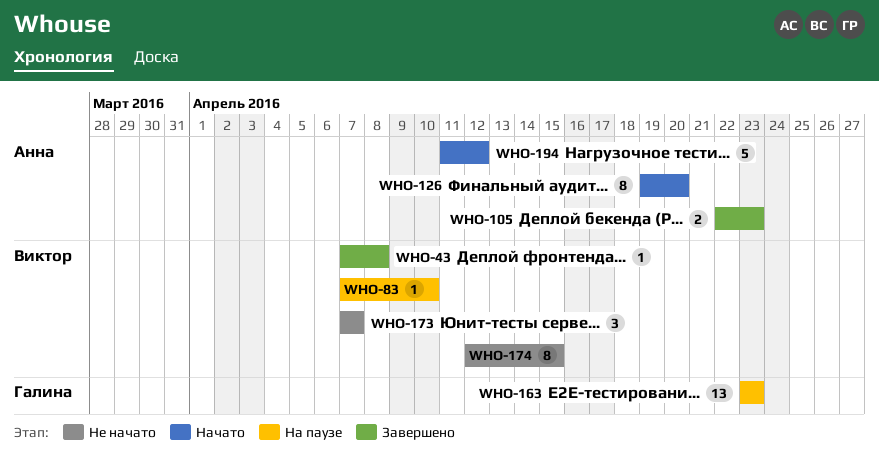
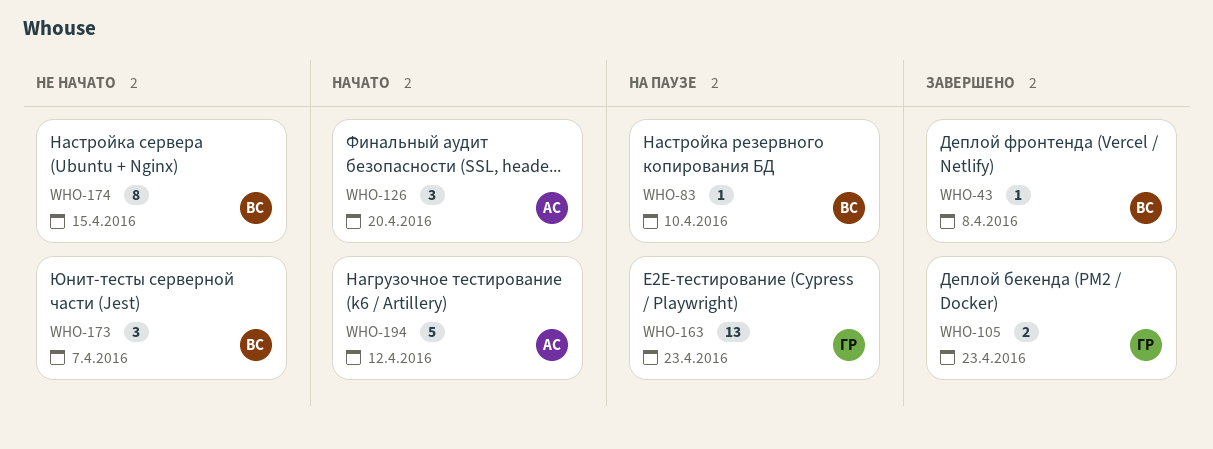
WHO-105, owner: Анна -> Галина
WHO-126, estimate: 8 -> 3

